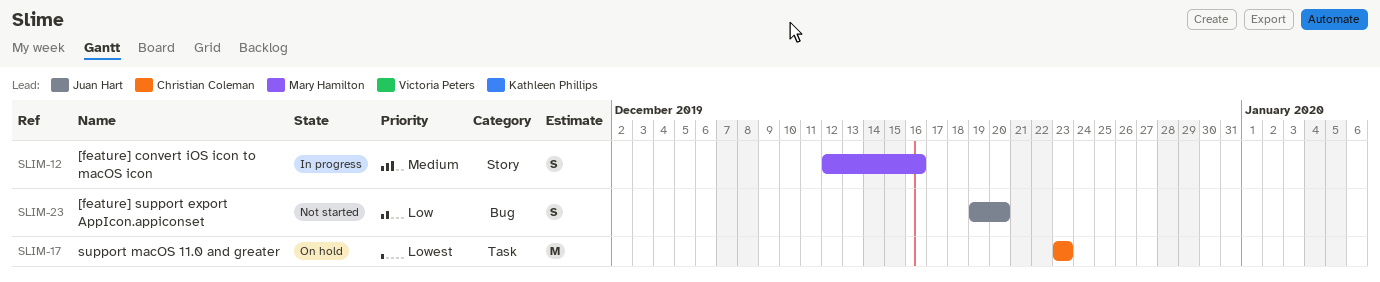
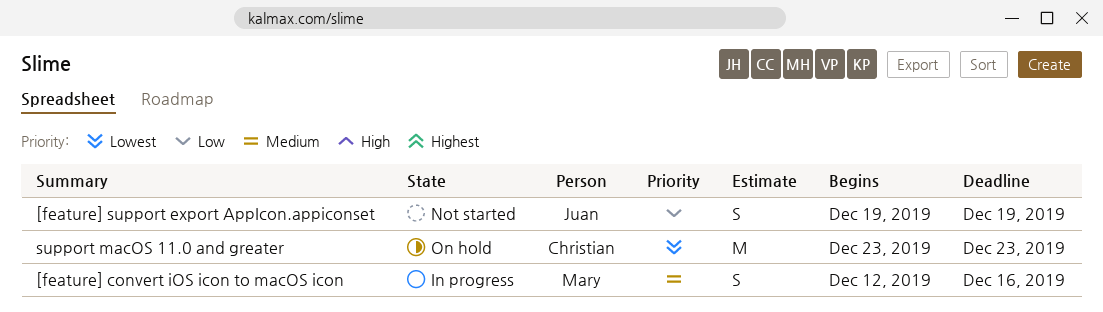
[feature] support export AppIcon.appiconset, due: Dec 20 -> Dec 19

